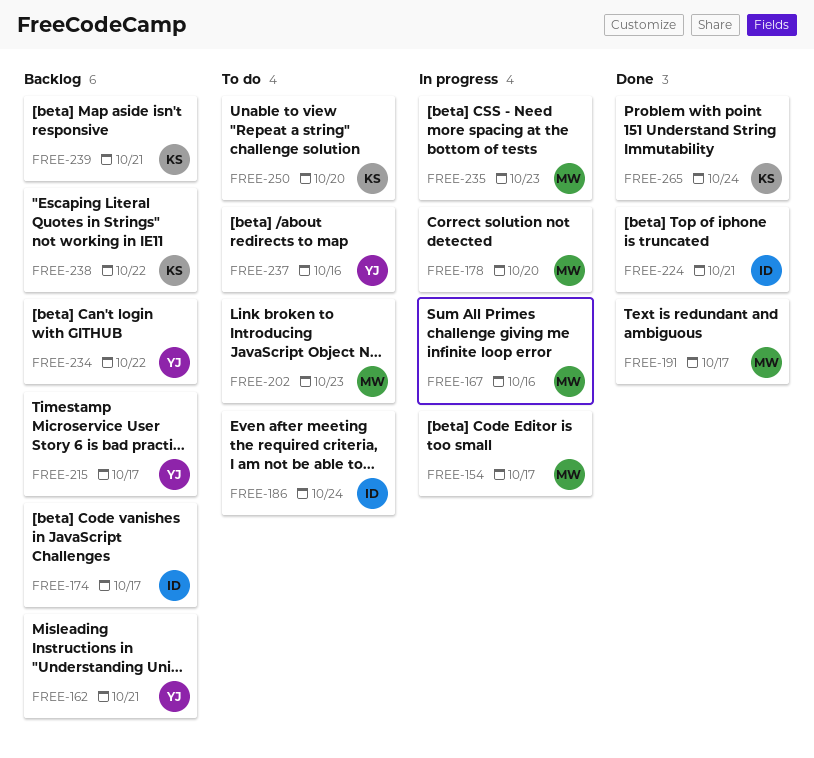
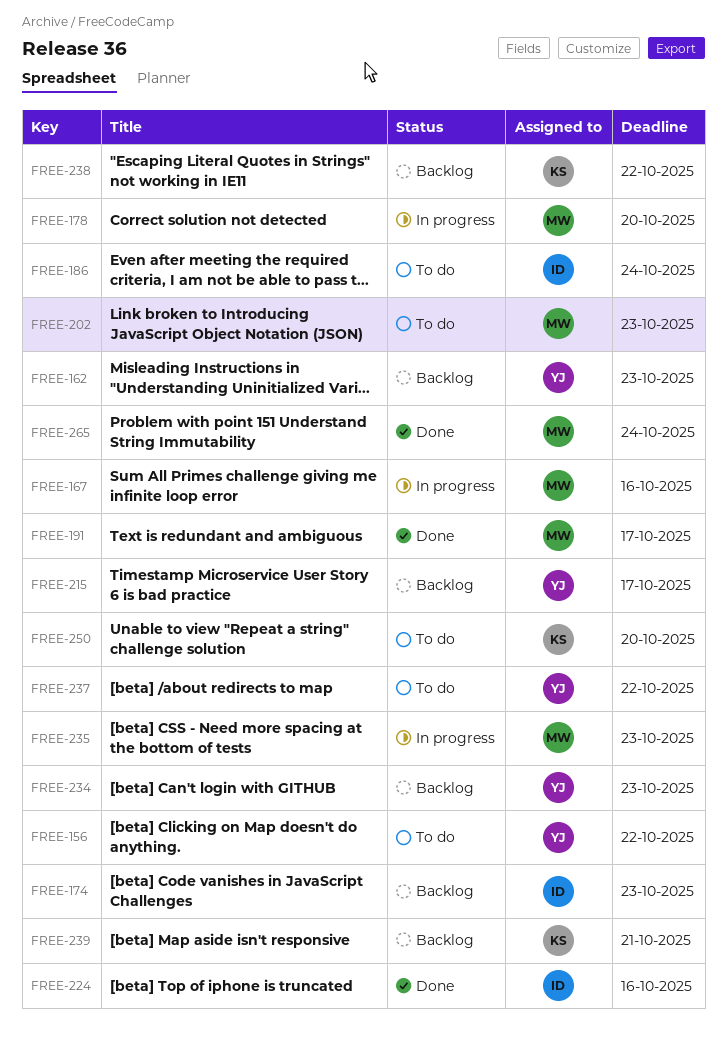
FREE-154: present -> none
FREE-156: none -> present
FREE-162, due: Oct 21 -> Oct 23
FREE-174, due: Oct 17 -> Oct 23
FREE-224, due: Oct 21 -> Oct 16
FREE-234, due: Oct 22 -> Oct 23
FREE-237, due: Oct 16 -> Oct 22
FREE-265, owner: KS -> MW

